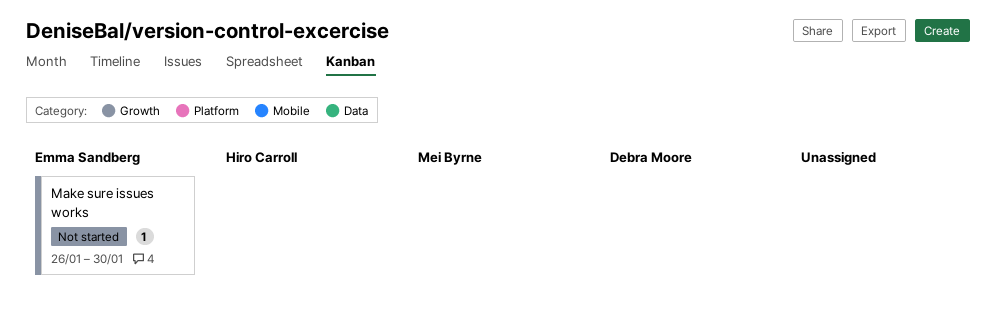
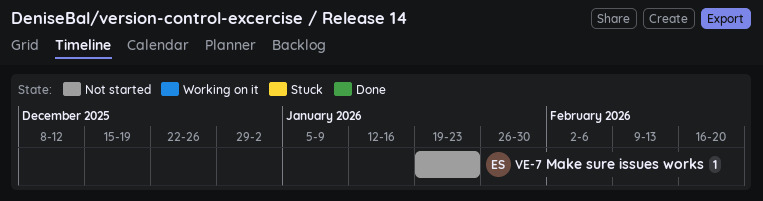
Make sure issues works, start: Jan 26 -> Jan 19
Make sure issues works, due: Jan 30 -> Jan 23

